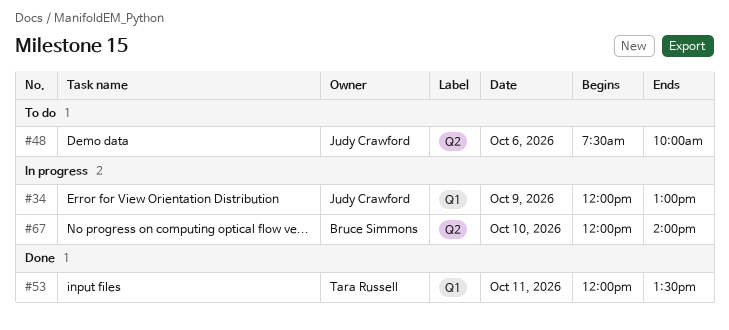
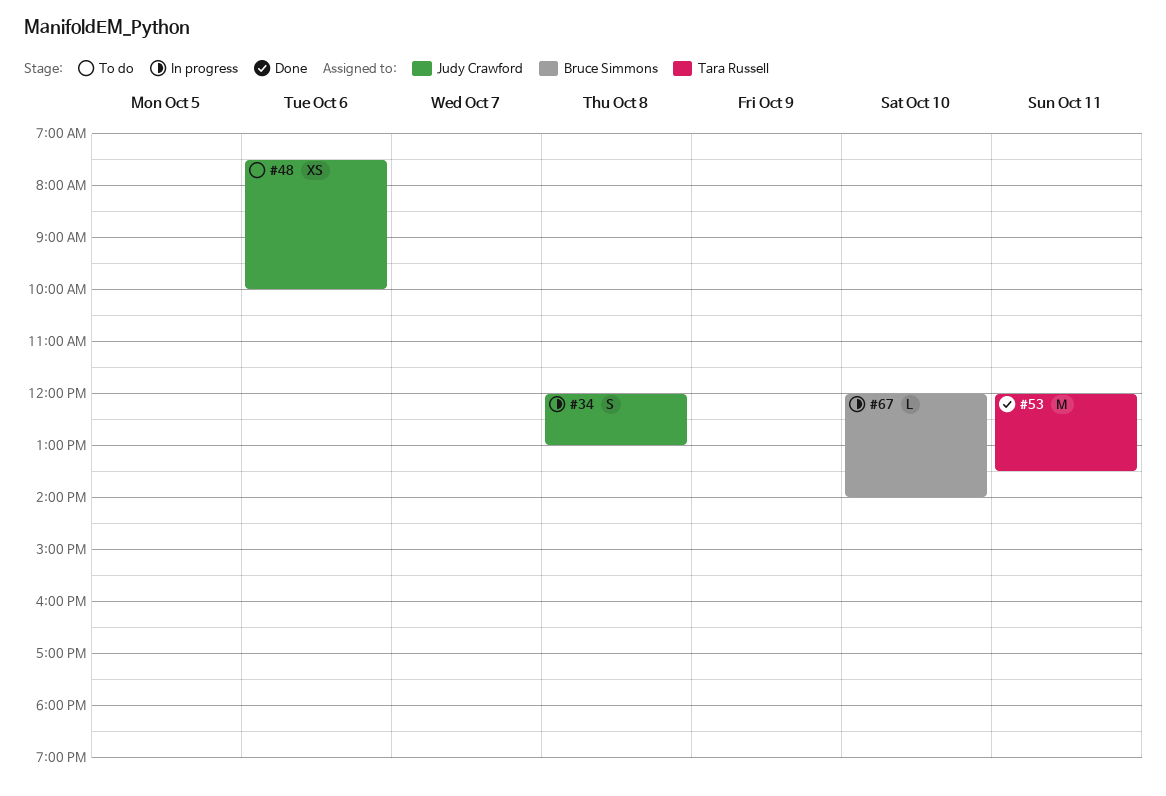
#34, day: Oct 9 -> Oct 8

